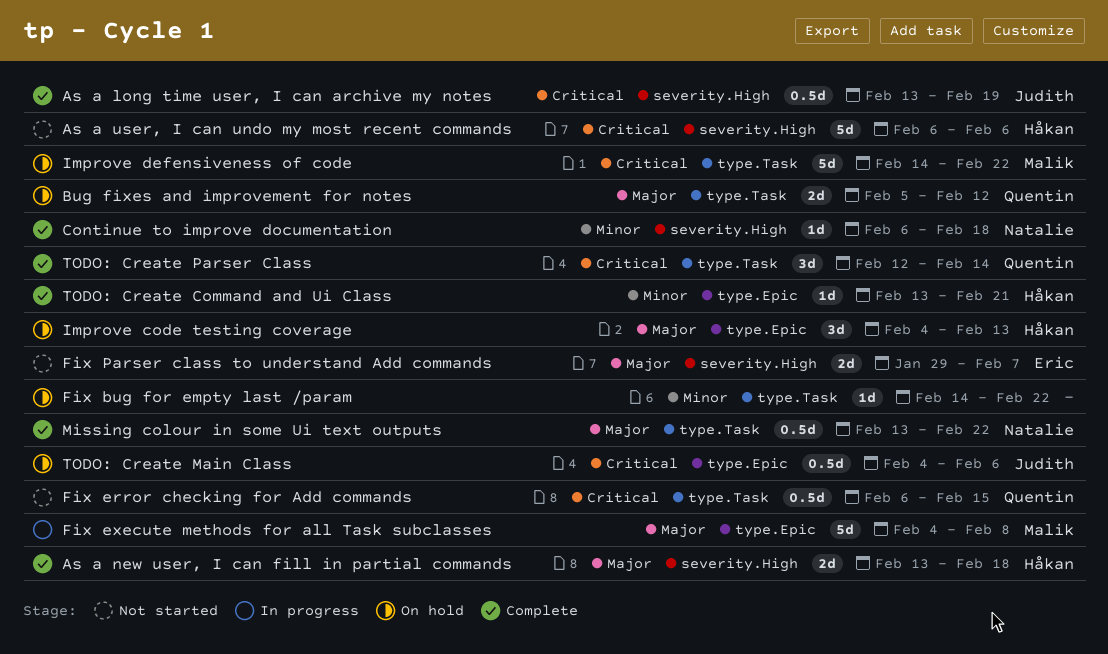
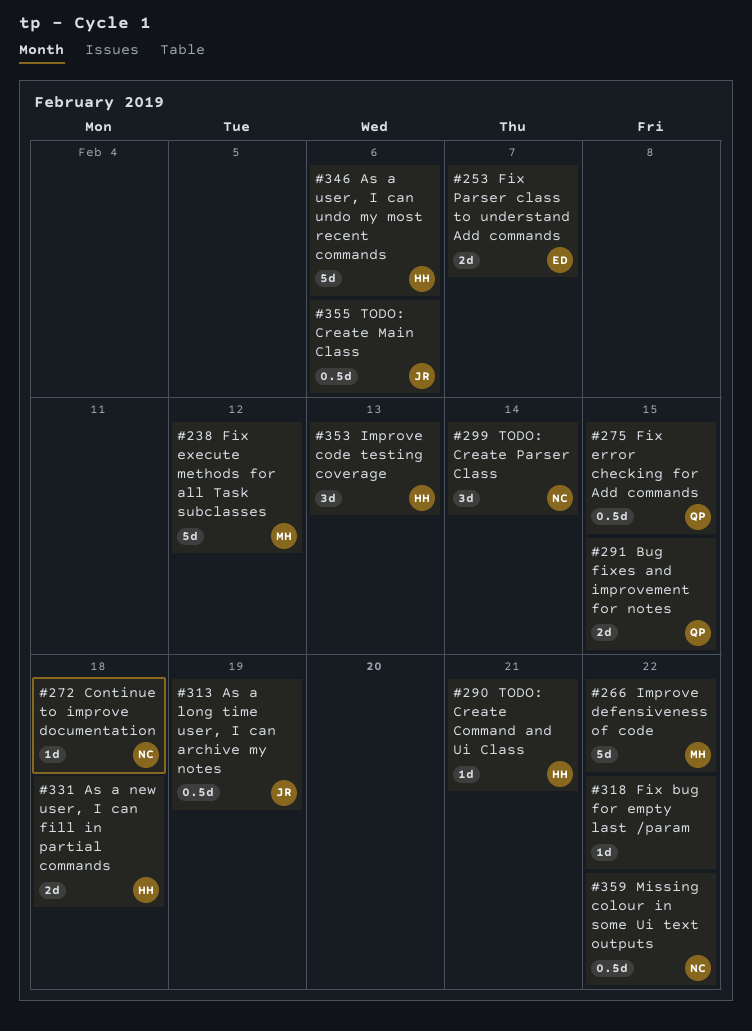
Bug fixes and improvement for notes, due: Feb 12 -> Feb 15
Fix execute methods for all Task subclasses, due: Feb 8 -> Feb 12
TODO: Create Parser Class, owner: Quentin -> Natalie

